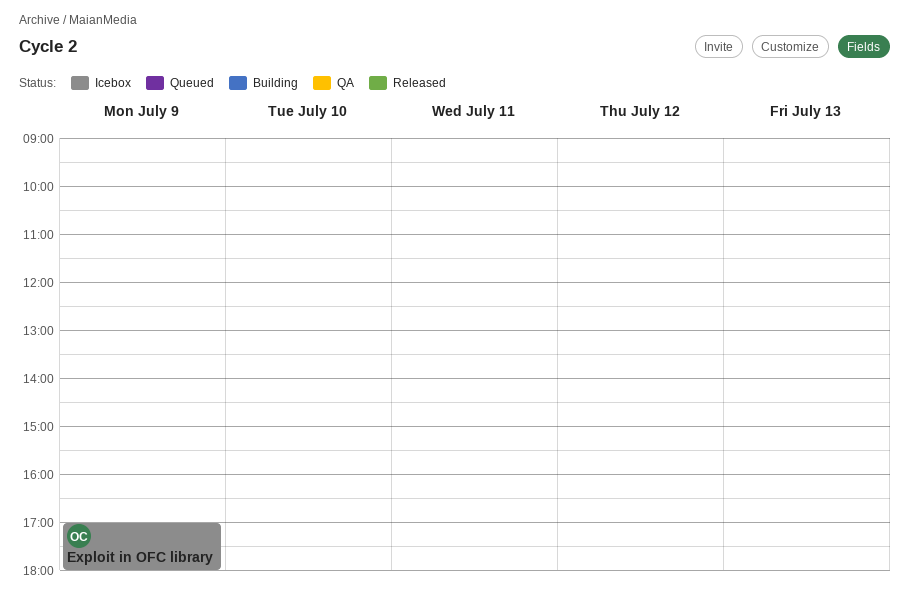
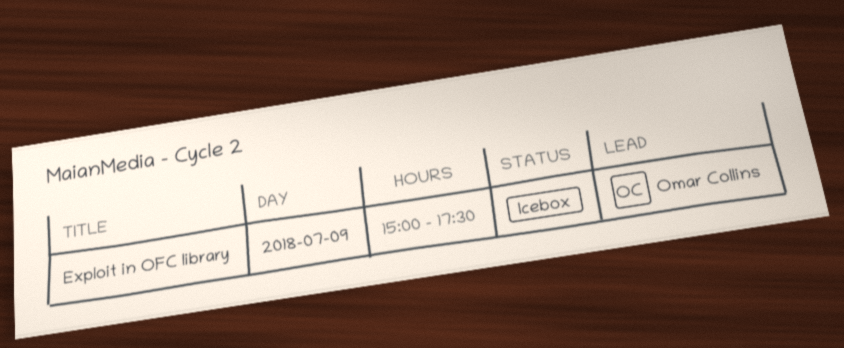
Exploit in OFC library, begins: 17:00 -> 15:00
Exploit in OFC library, ends: 18:00 -> 17:30

